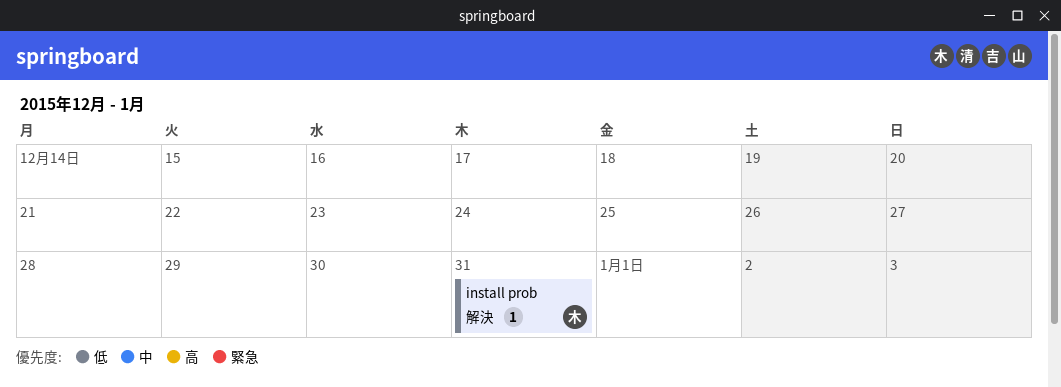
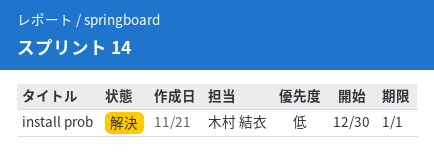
install prob, due: Dec 31 -> Jan 1

